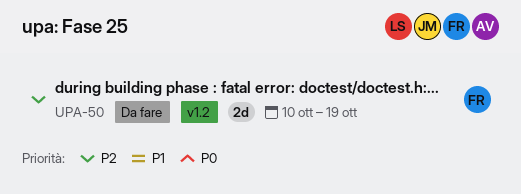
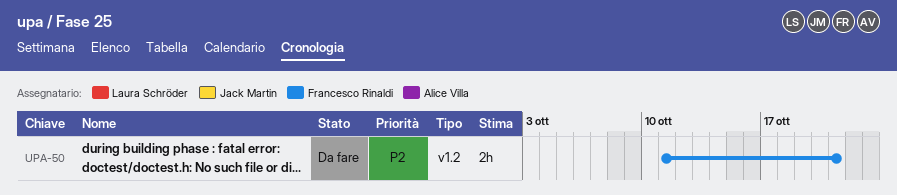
UPA-50, estimate: 2d -> 2h
UPA-50, start: Oct 10 -> Oct 11
UPA-50, due: Oct 19 -> Oct 21

